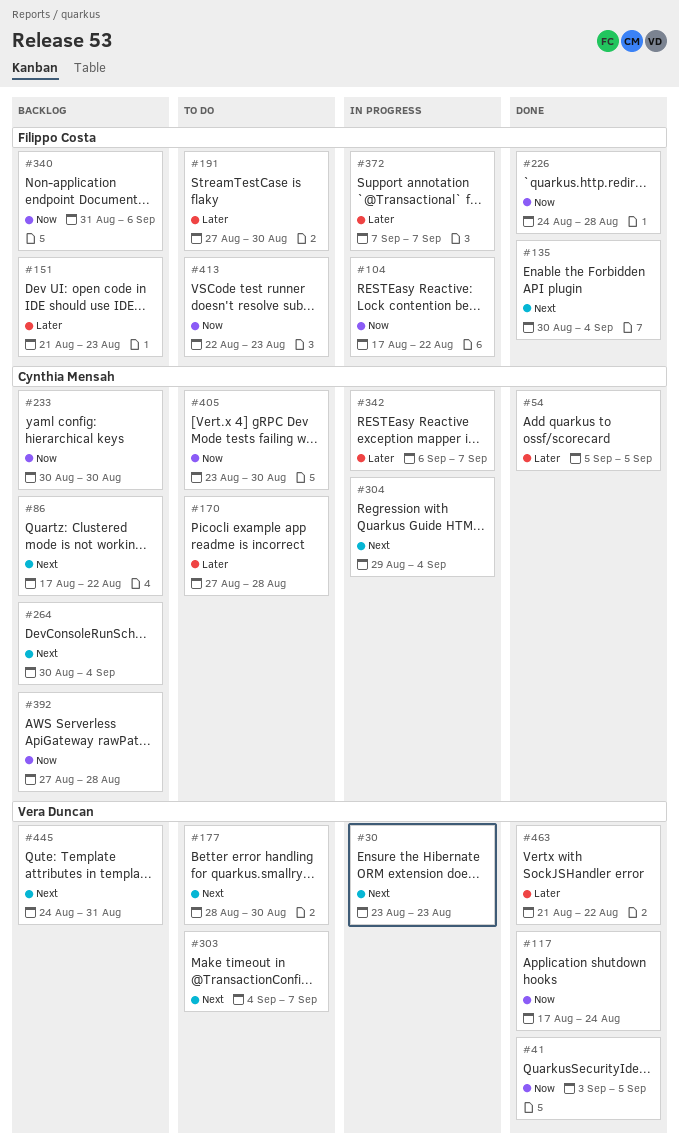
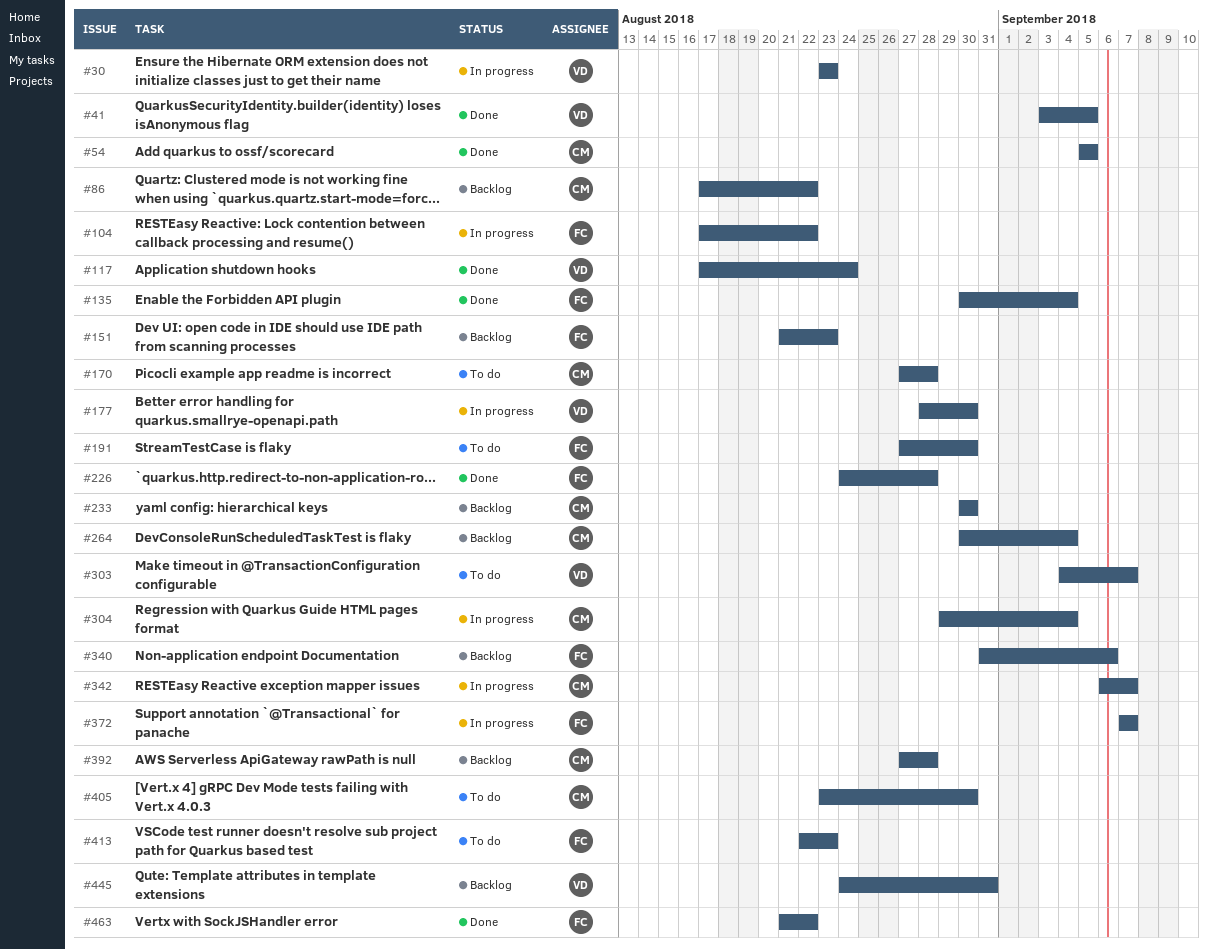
#177, status: To do -> In progress
#463, owner: Vera Duncan -> Filippo Costa

